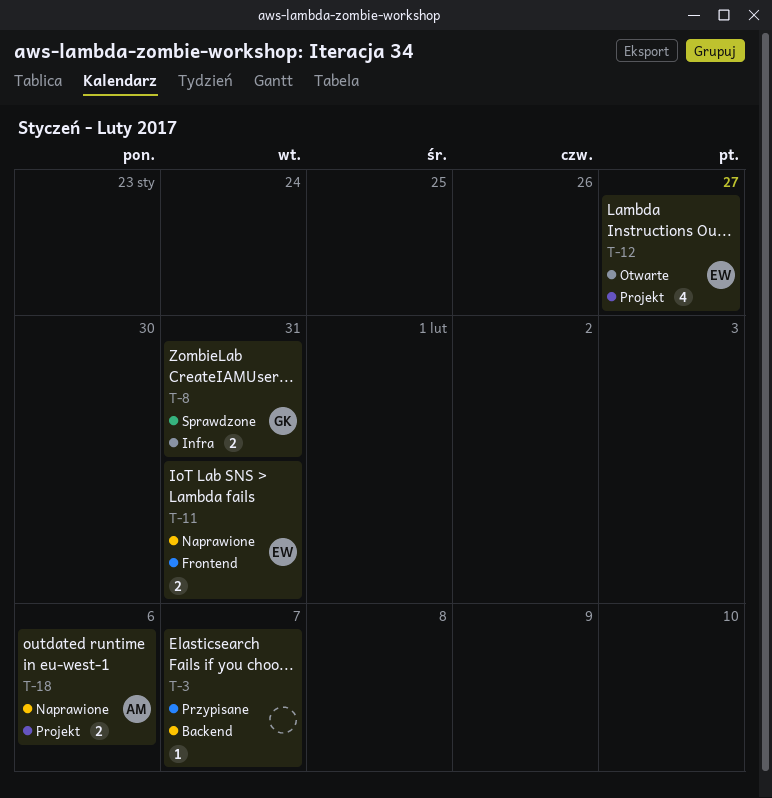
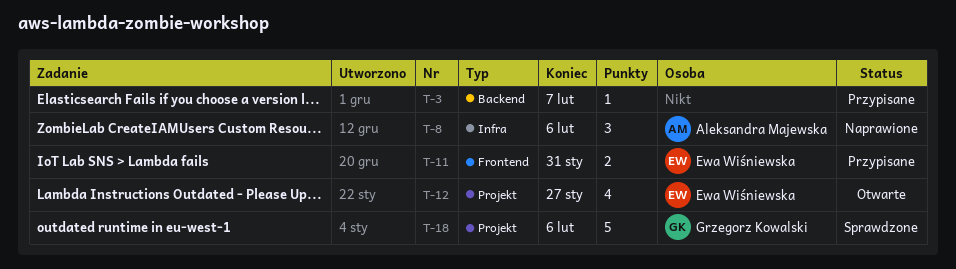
T-8, status: Sprawdzone -> Naprawione
T-8, owner: Grzegorz Kowalski -> Aleksandra Majewska
T-8, estimate: 2 -> 3
T-8, due: Jan 31 -> Feb 6
T-11, status: Naprawione -> Przypisane
T-18, status: Naprawione -> Sprawdzone
T-18, owner: Aleksandra Majewska -> Grzegorz Kowalski
T-18, estimate: 2 -> 5

